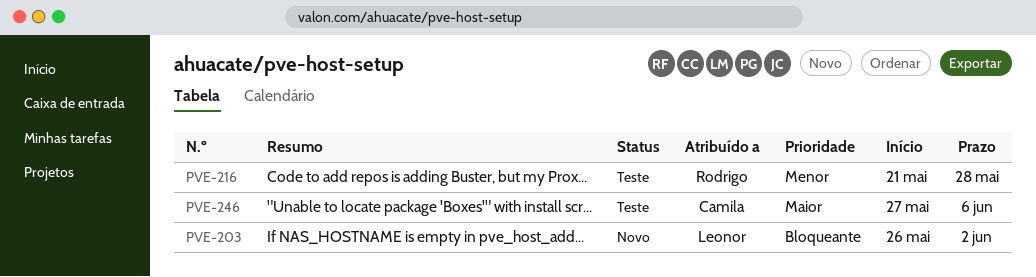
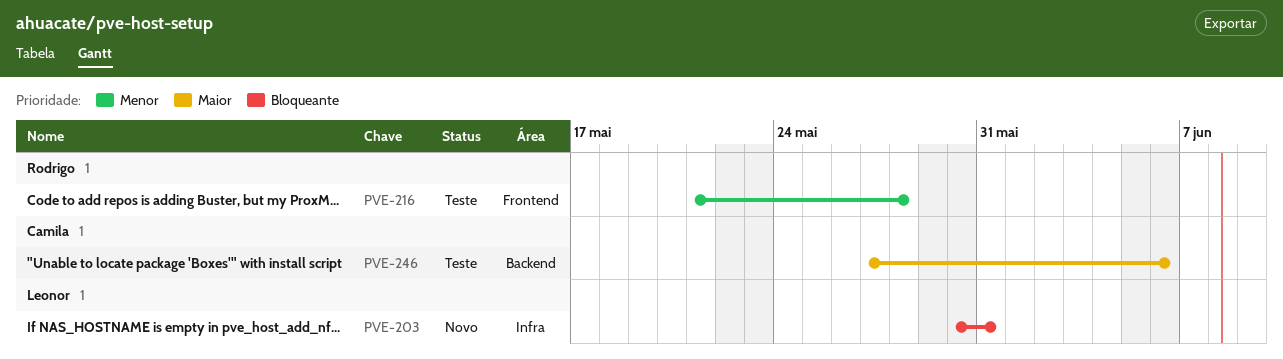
PVE-203, start: May 26 -> May 30
PVE-203, due: Jun 2 -> May 31

